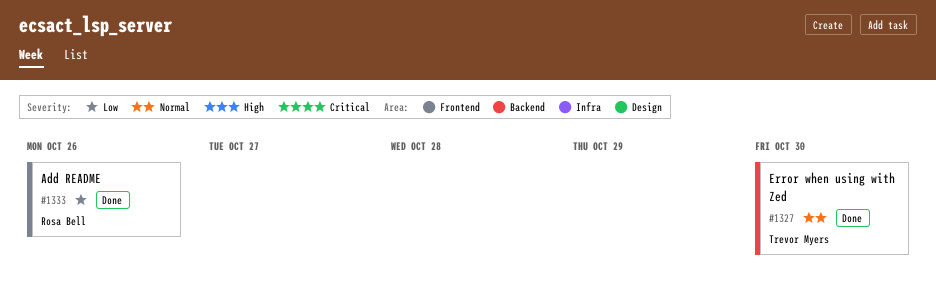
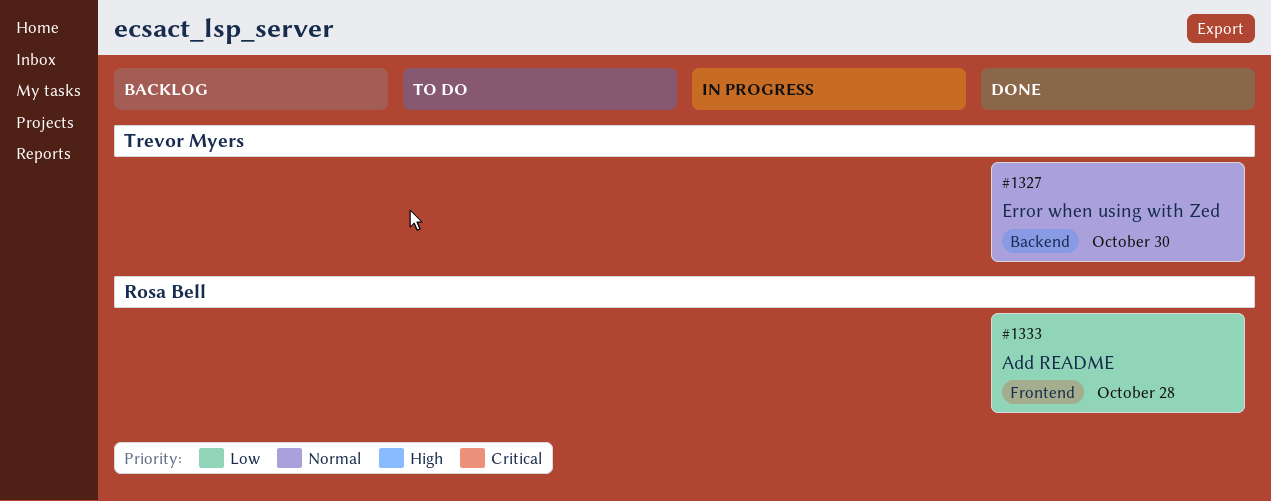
#1333, due: Oct 26 -> Oct 28

